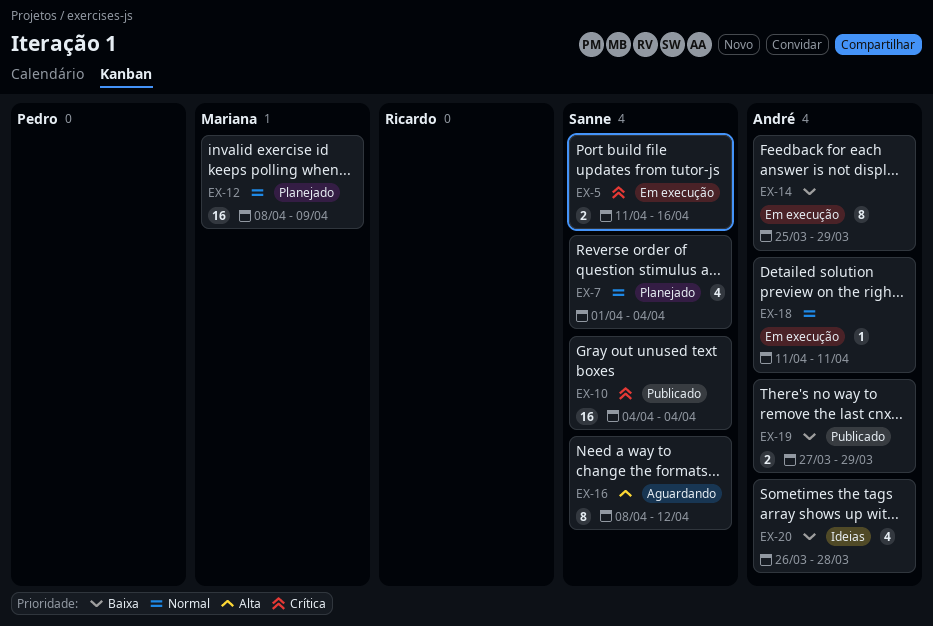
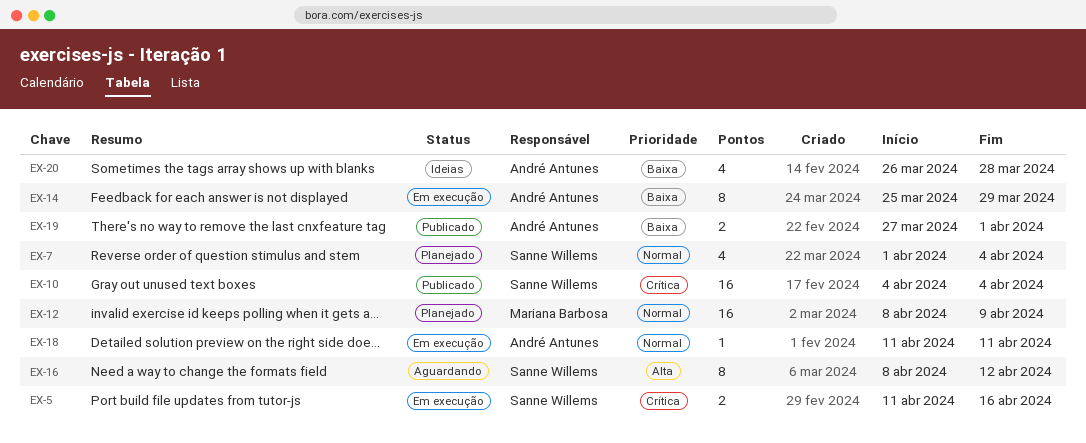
EX-19, due: Mar 29 -> Apr 1

